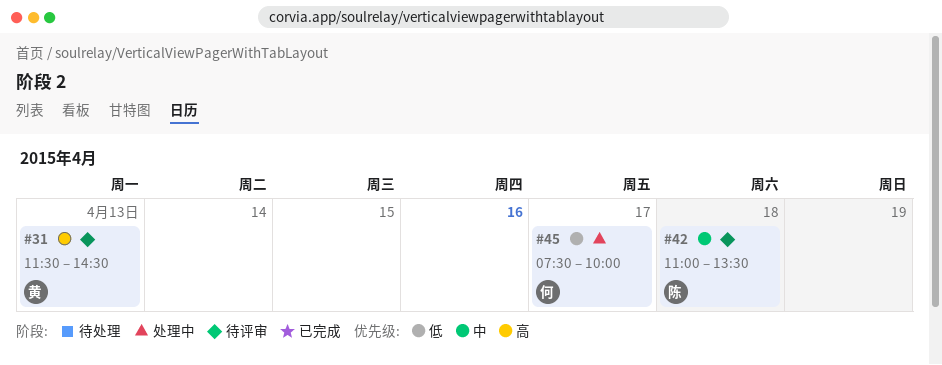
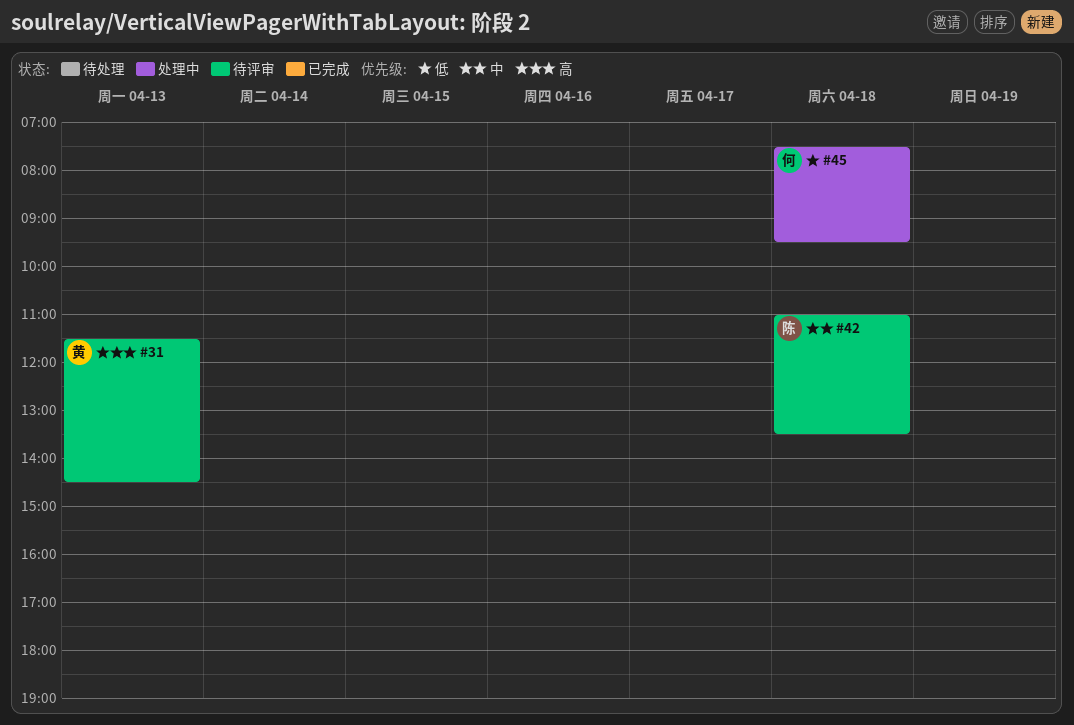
#45, day: Apr 17 -> Apr 18
#45, ends: 10:00 -> 09:30

